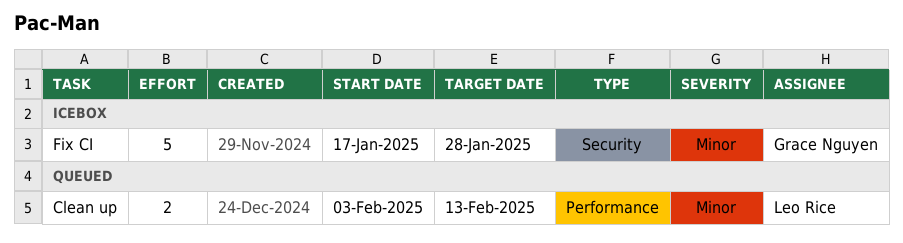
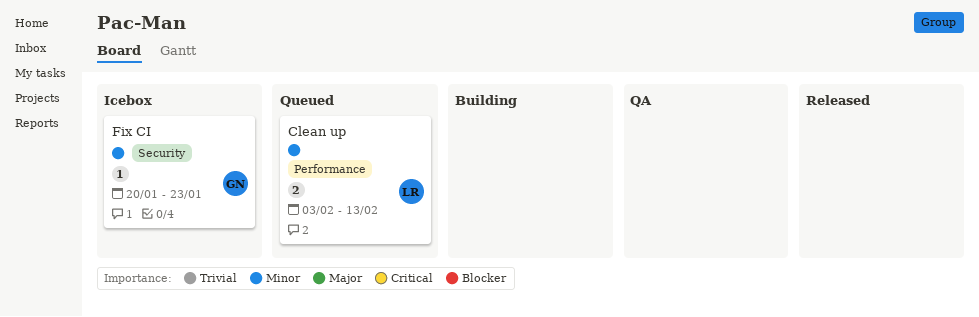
Fix CI, estimate: 5 -> 1
Fix CI, start: Jan 17 -> Jan 20
Fix CI, due: Jan 28 -> Jan 23

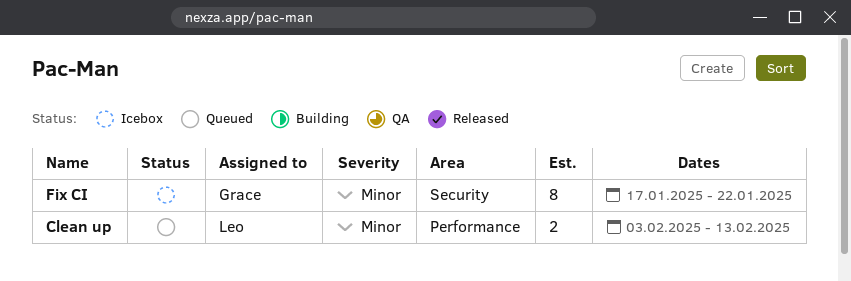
Fix CI, estimate: 1 -> 8
Fix CI, start: Jan 20 -> Jan 17
Fix CI, due: Jan 23 -> Jan 22

